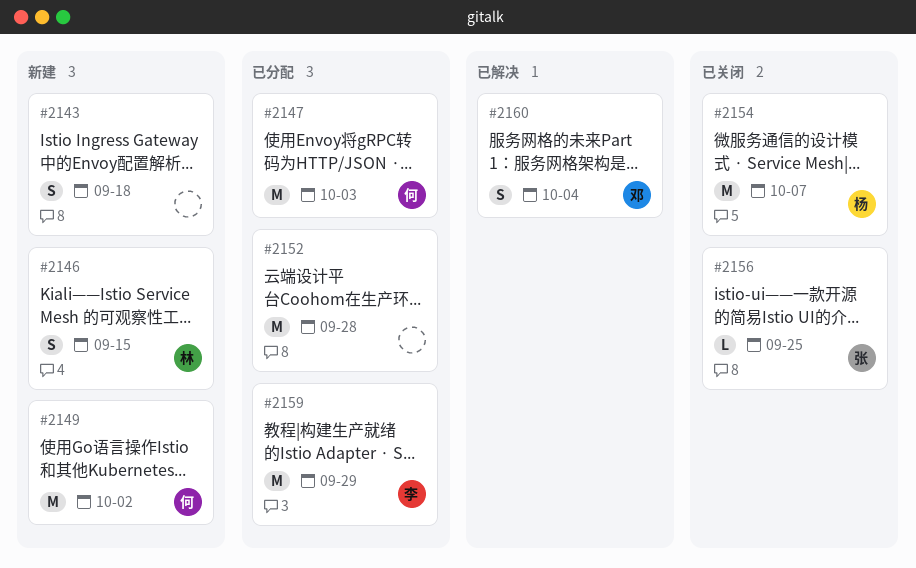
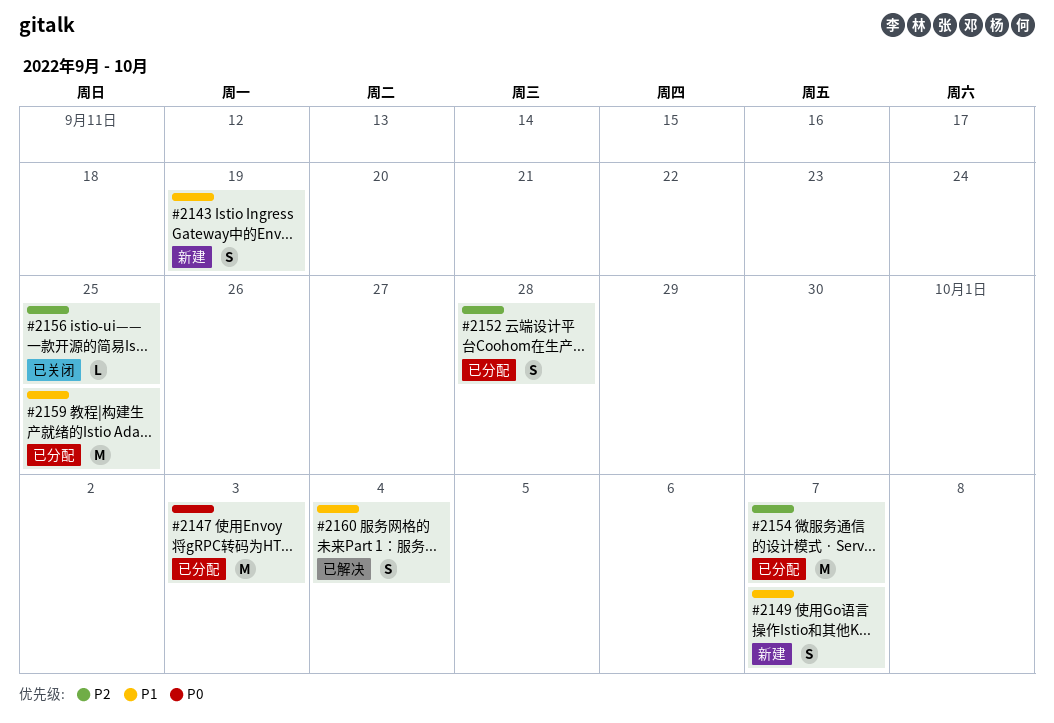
#2143, due: Sep 18 -> Sep 19
#2146: present -> none
#2149, estimate: M -> S
#2149, due: Oct 2 -> Oct 7
#2152, estimate: M -> S
#2154, status: 已关闭 -> 已分配
#2159, due: Sep 29 -> Sep 25

